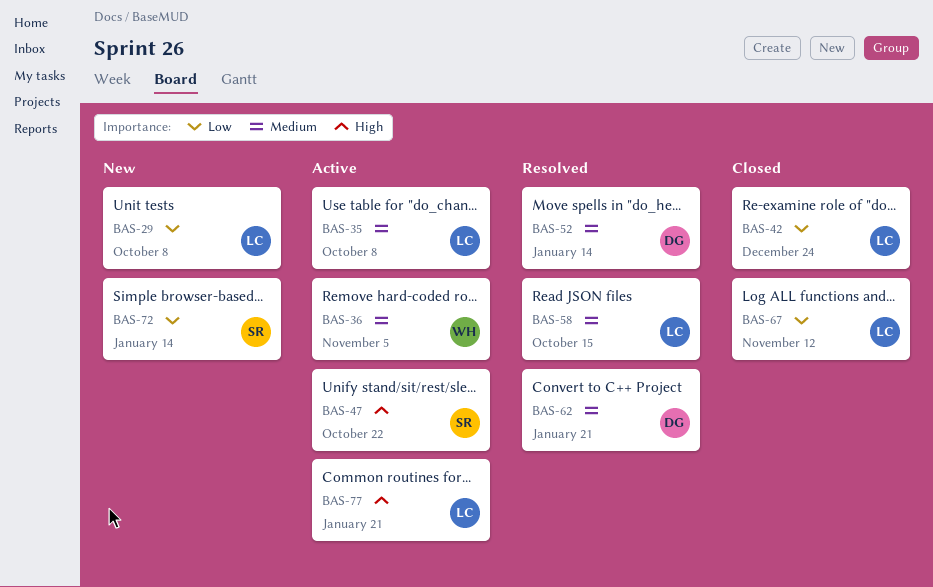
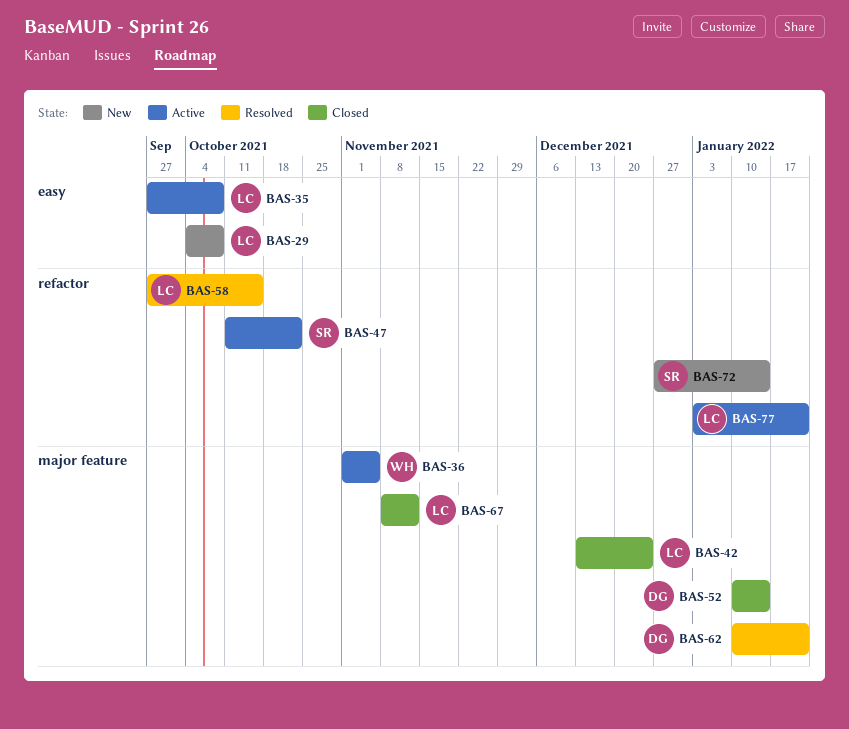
BAS-52, status: Resolved -> Closed

